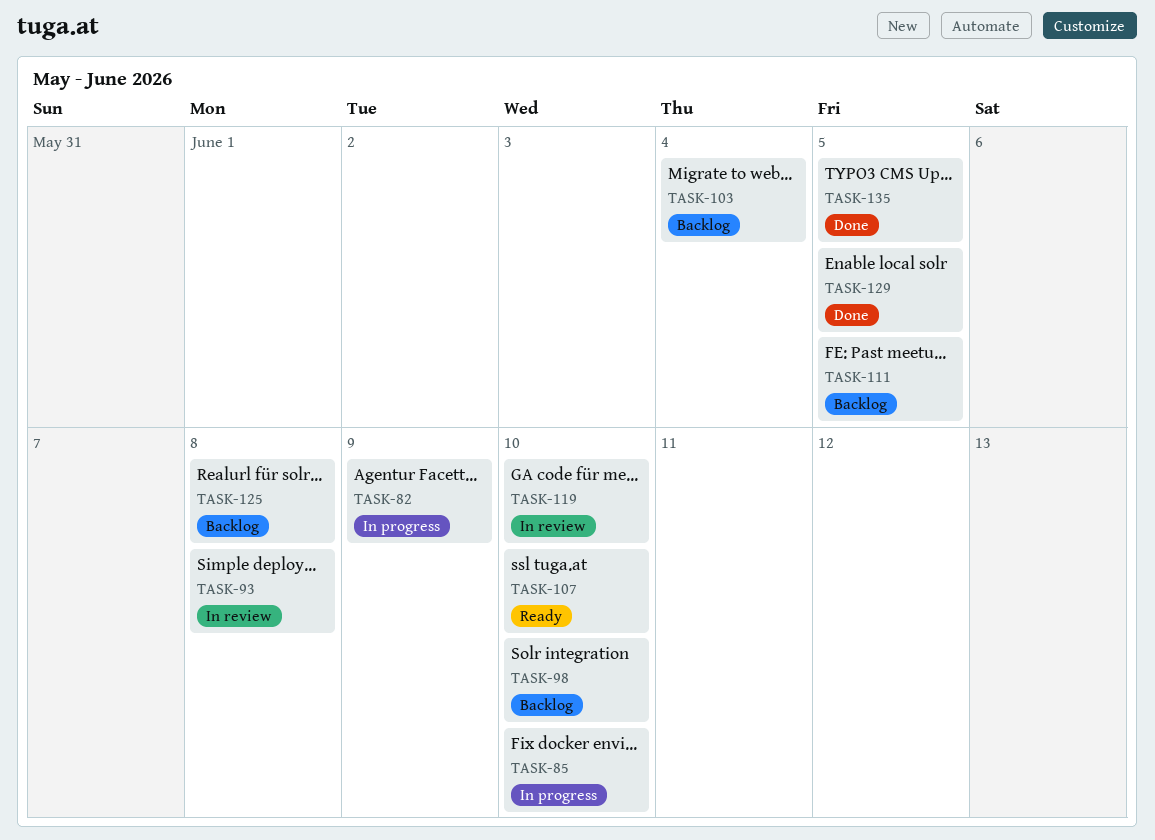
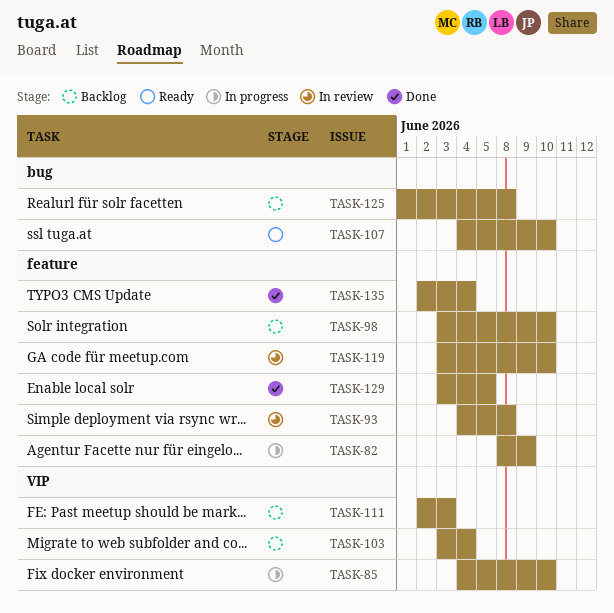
TASK-111, due: Jun 5 -> Jun 3
TASK-135, due: Jun 5 -> Jun 4

